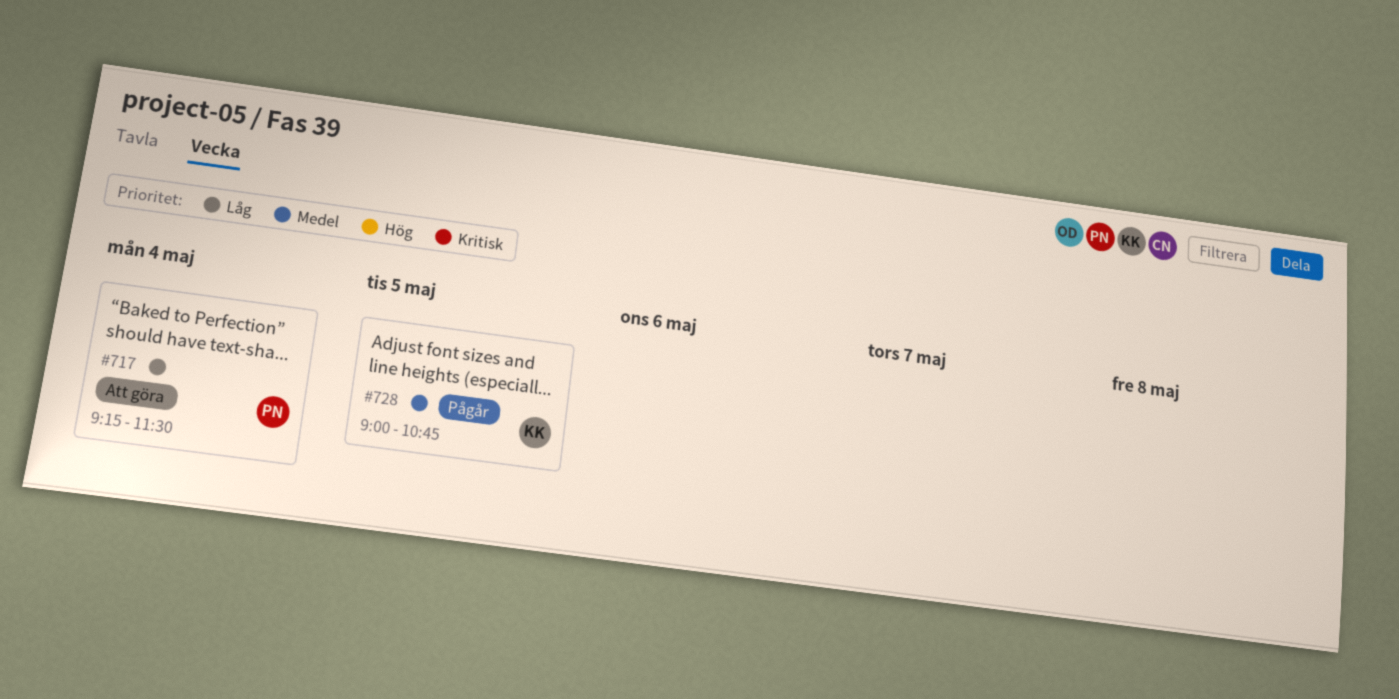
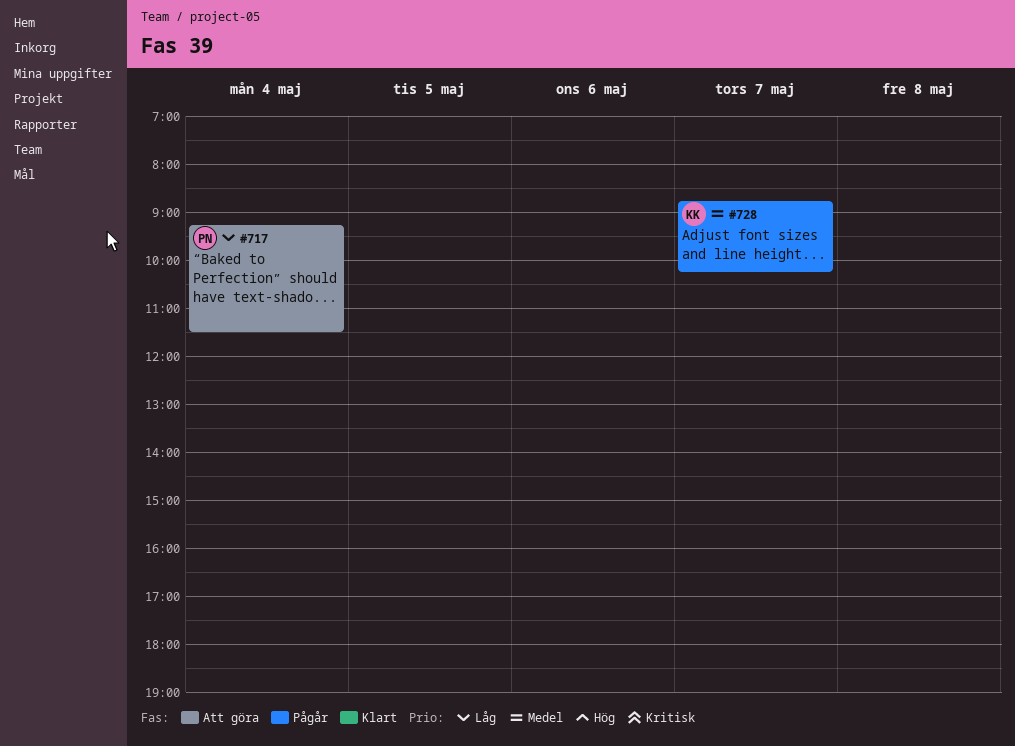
#728, day: May 5 -> May 7
#728, begins: 09:00 -> 08:45
#728, ends: 10:45 -> 10:15

